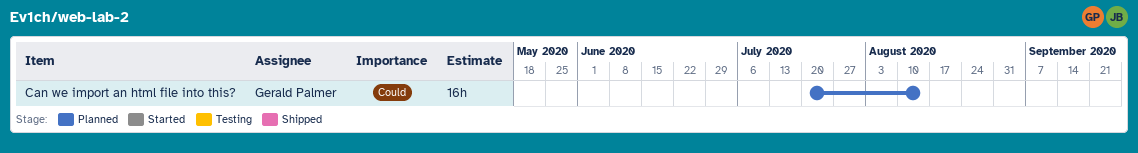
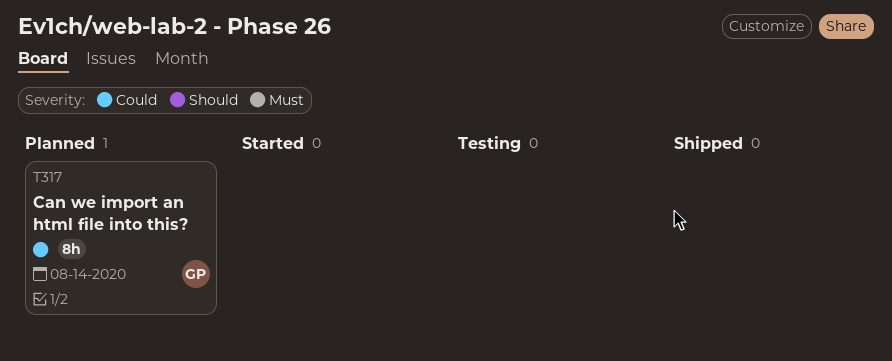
Can we import an html file into this?, estimate: 16h -> 8h

